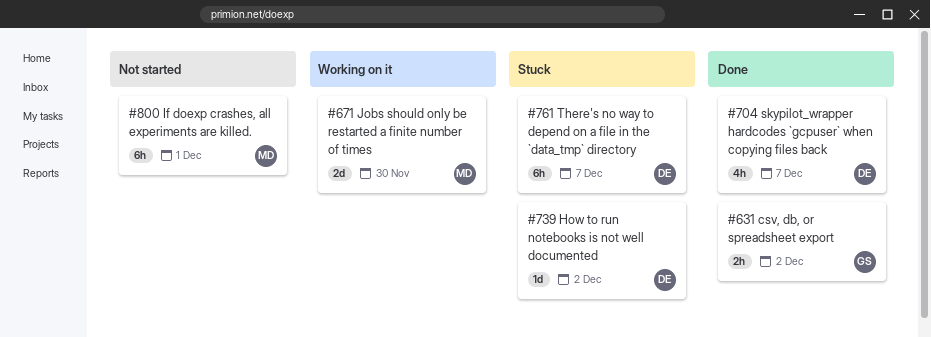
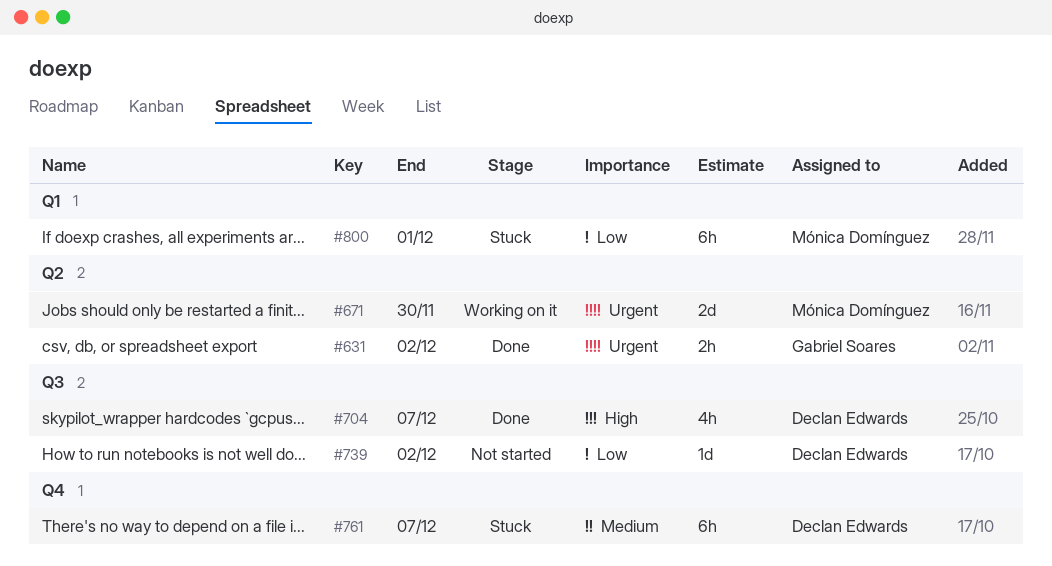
#739, status: Stuck -> Not started
#800, status: Not started -> Stuck

